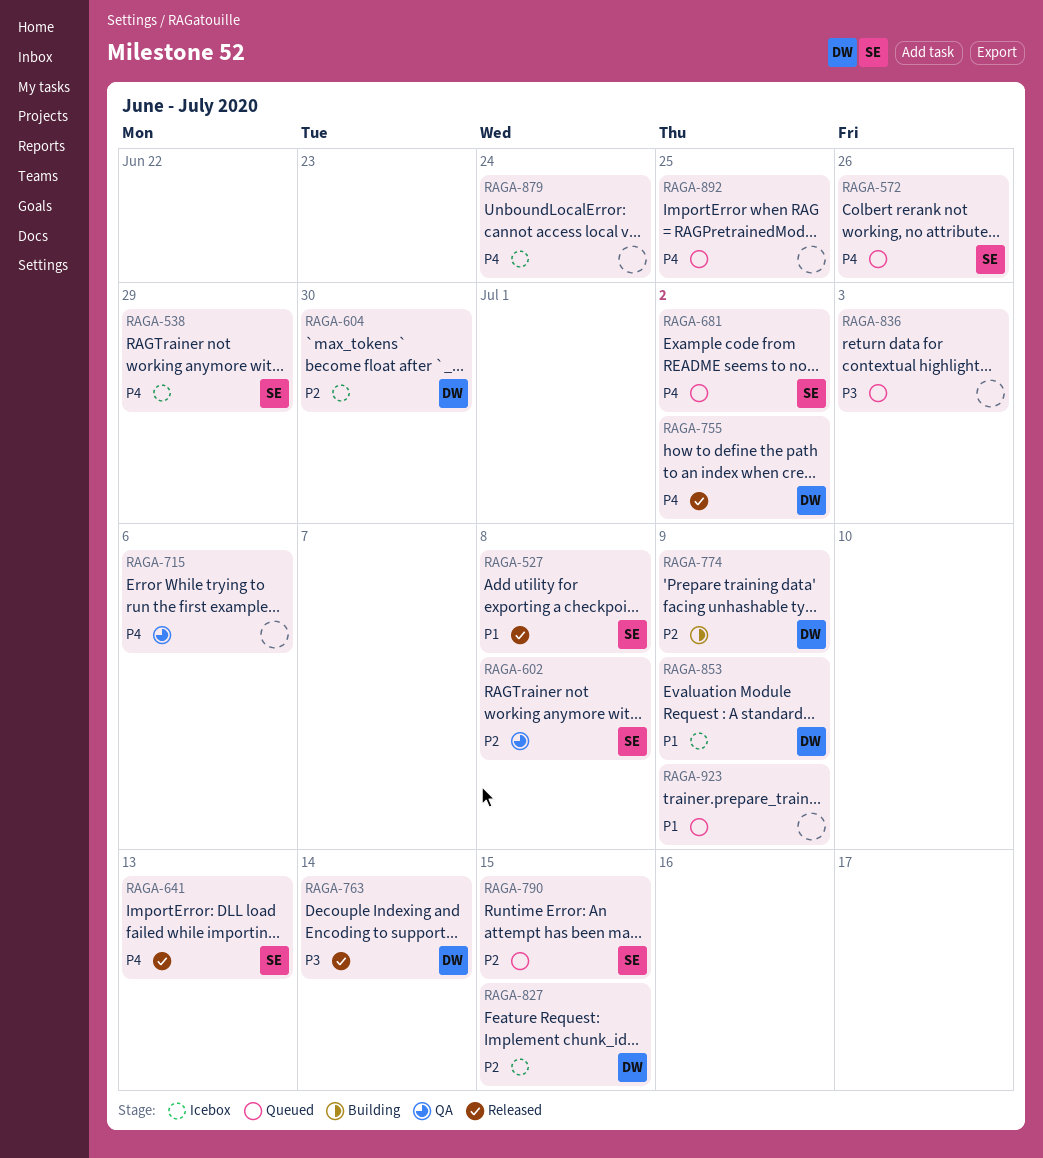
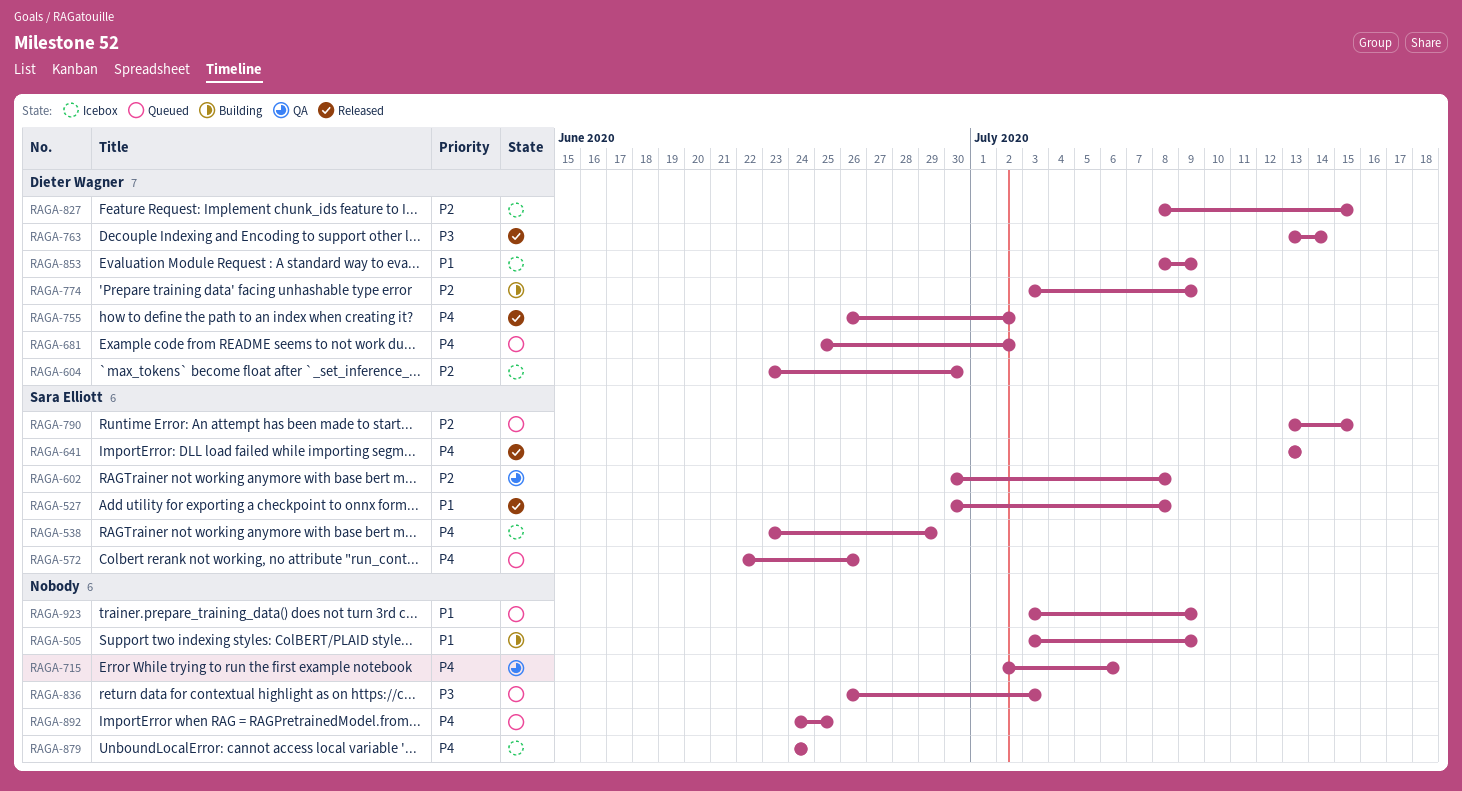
RAGA-505: none -> present
RAGA-681, owner: Sara Elliott -> Dieter Wagner

